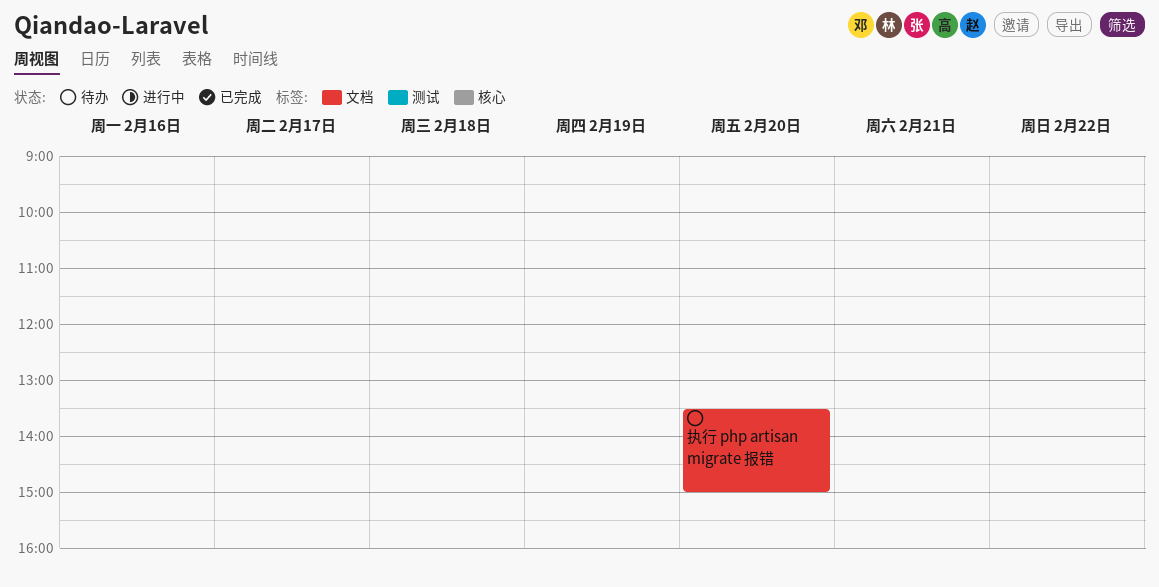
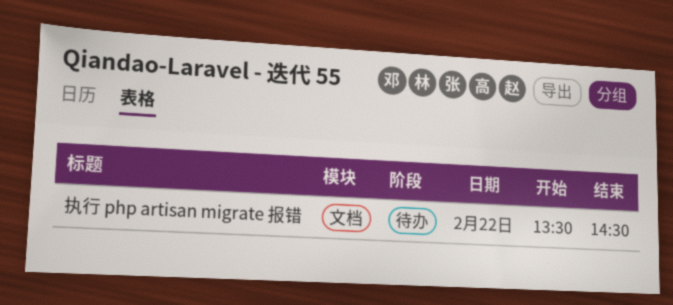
执行 php artisan migrate 报错, day: Feb 20 -> Feb 22
执行 php artisan migrate 报错, ends: 15:00 -> 14:30

